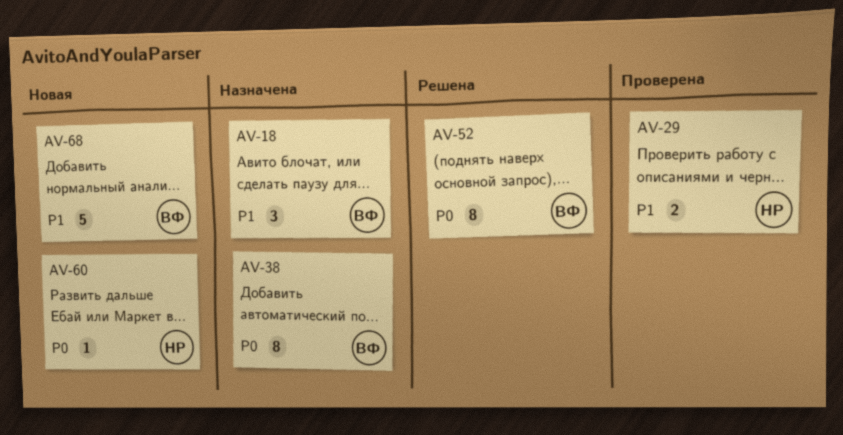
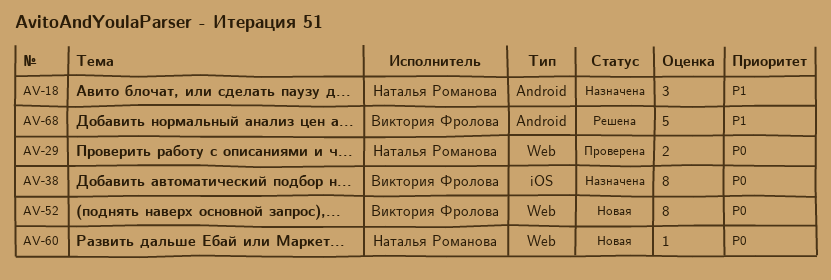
AV-18, owner: Виктория Фролова -> Наталья Романова
AV-29, priority: P1 -> P0
AV-52, status: Решена -> Новая
AV-68, status: Новая -> Решена

